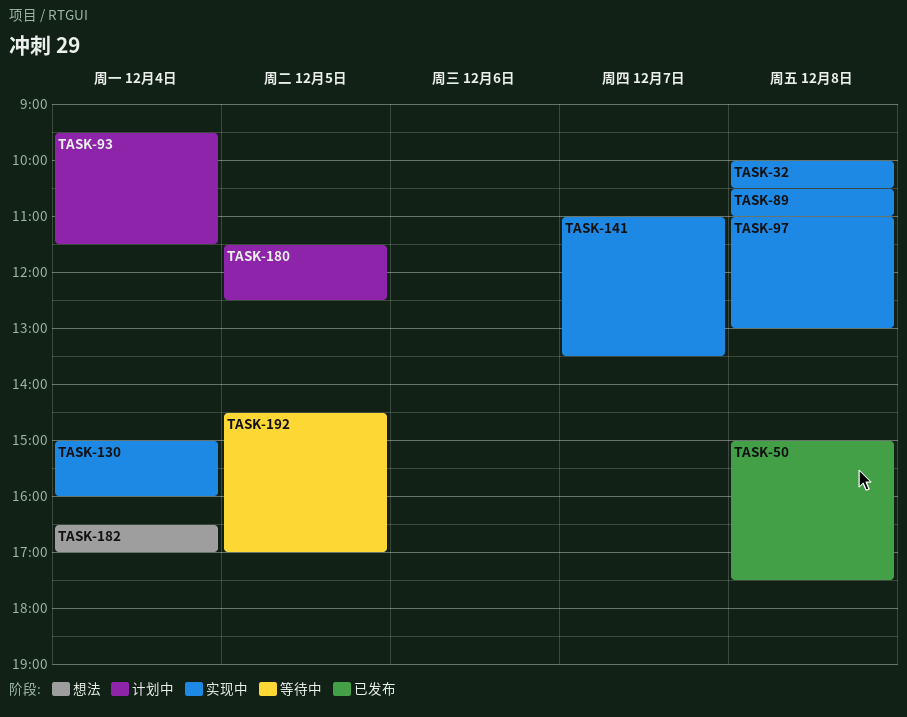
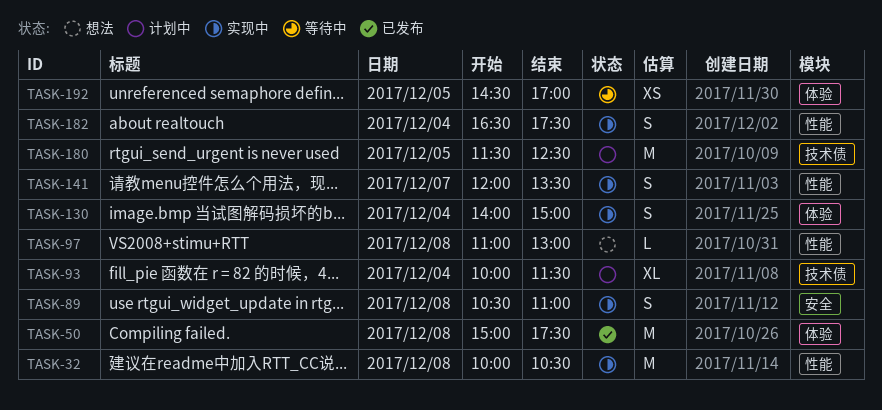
TASK-93, begins: 09:30 -> 10:00
TASK-97, status: 实现中 -> 想法
TASK-130, begins: 15:00 -> 14:00
TASK-130, ends: 16:00 -> 15:00
TASK-141, begins: 11:00 -> 12:00
TASK-182, status: 想法 -> 实现中
TASK-182, ends: 17:00 -> 17:30

